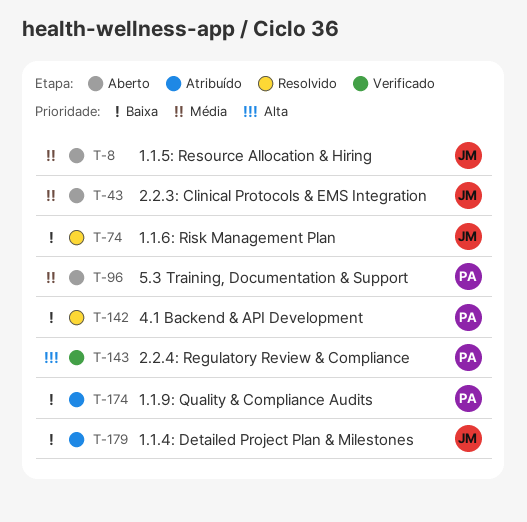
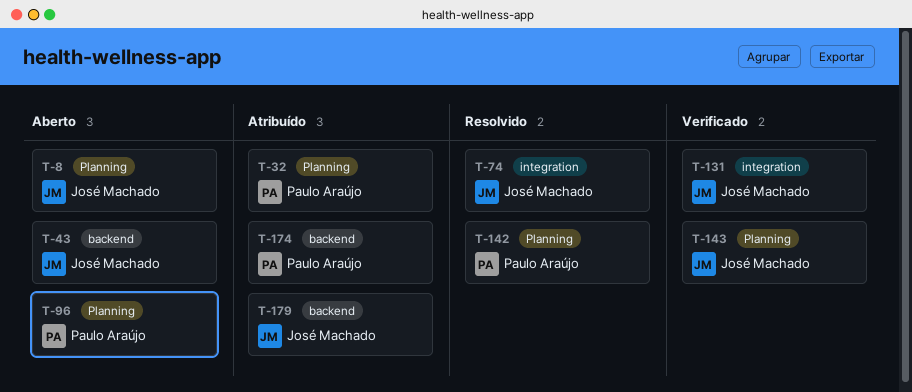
T-32: none -> present
T-131: none -> present
T-143, owner: Paulo Araújo -> José Machado

